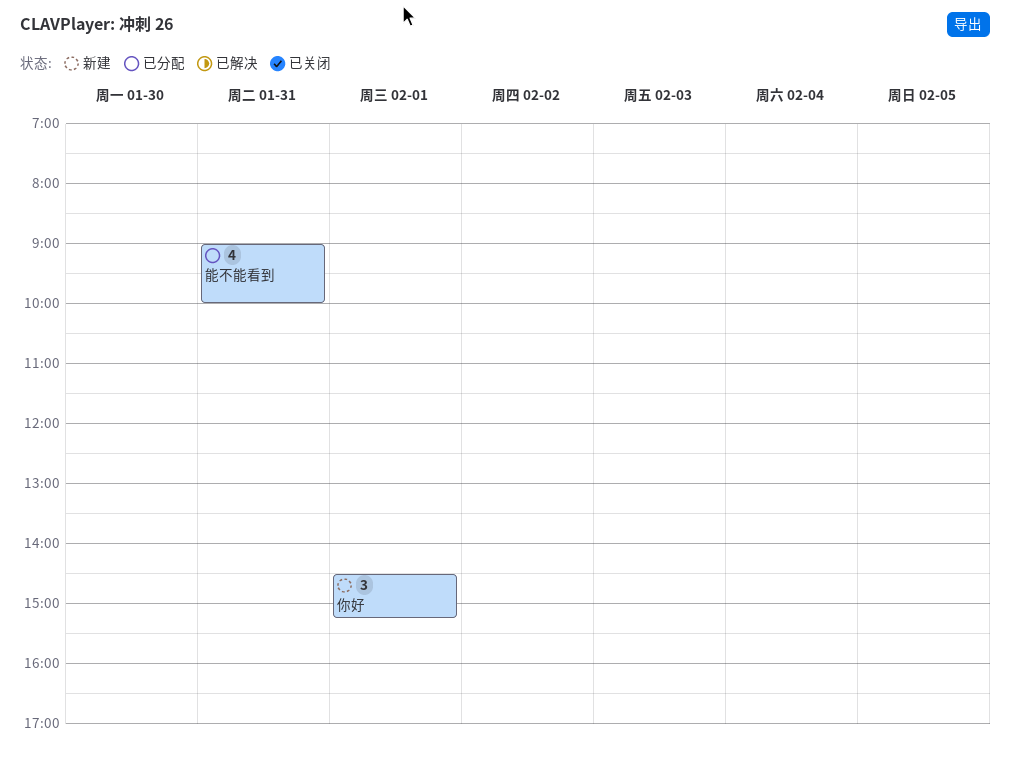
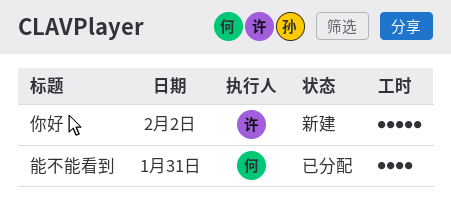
你好, estimate: 3 -> 5
你好, day: Feb 1 -> Feb 2

